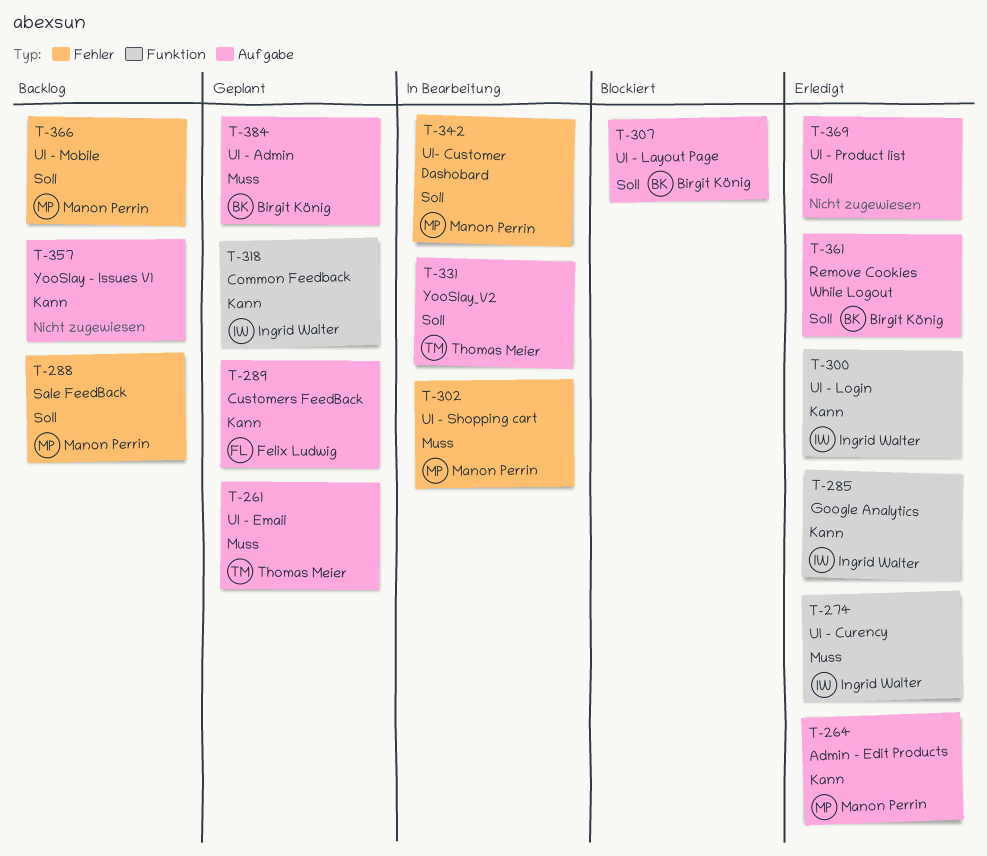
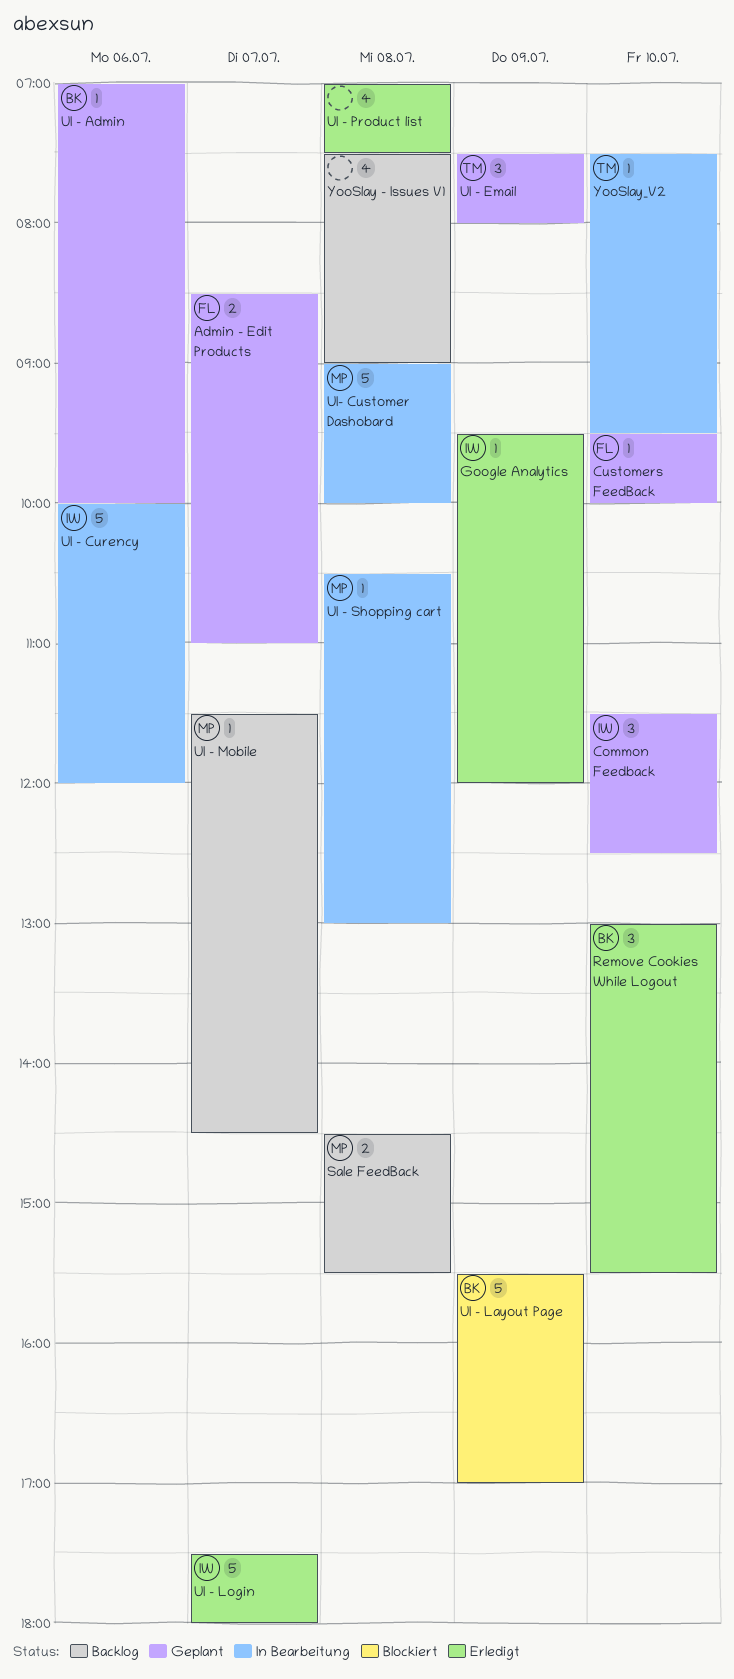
Admin - Edit Products, status: Erledigt -> Geplant
Admin - Edit Products, owner: Manon Perrin -> Felix Ludwig
UI - Curency, status: Erledigt -> In Bearbeitung

